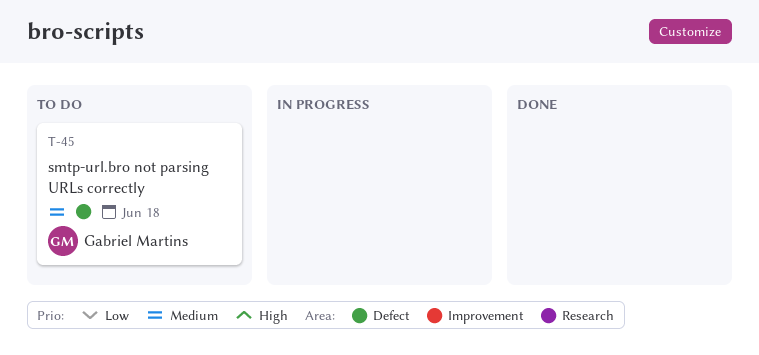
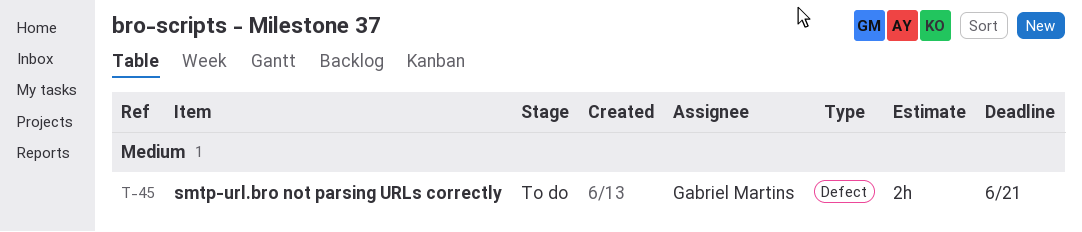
T-45, due: Jun 18 -> Jun 21

